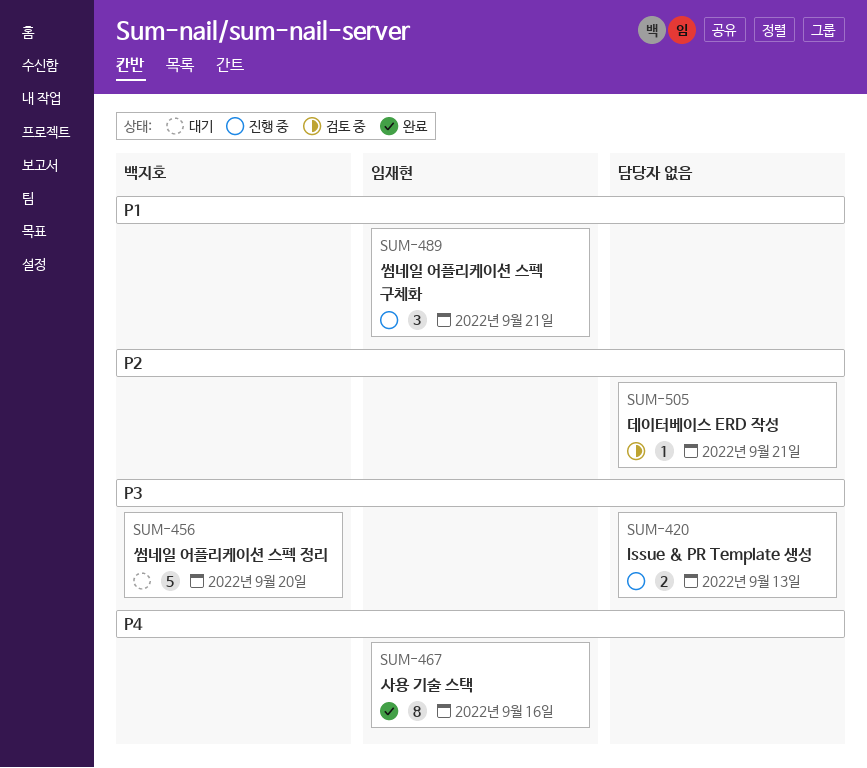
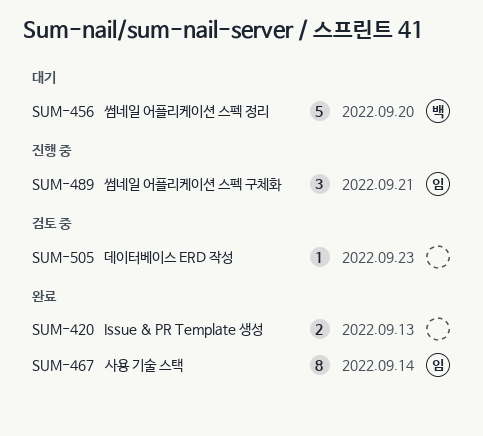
SUM-420, status: 진행 중 -> 완료
SUM-467, due: Sep 16 -> Sep 14
SUM-505, due: Sep 21 -> Sep 23

